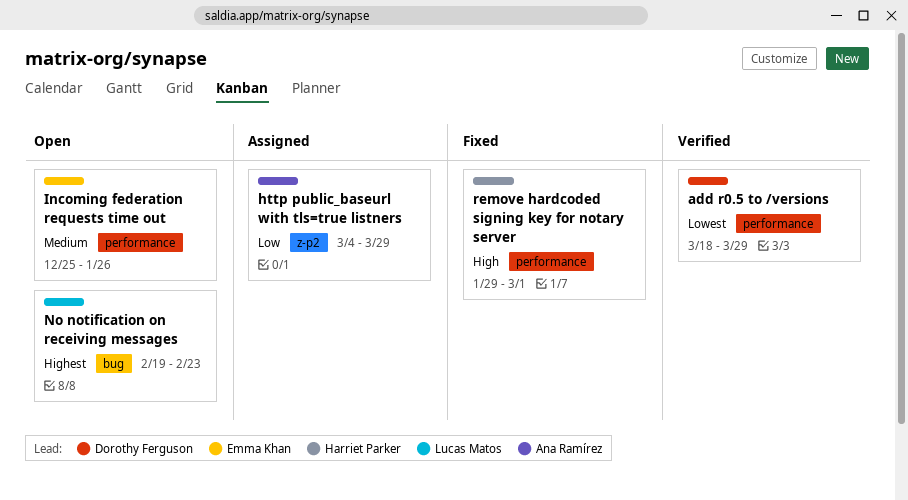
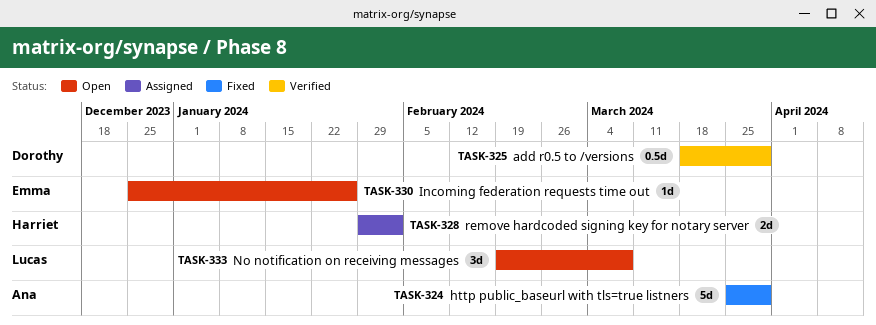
http public_baseurl with tls=true listners, status: Assigned -> Fixed
http public_baseurl with tls=true listners, start: Mar 4 -> Mar 25
No notification on receiving messages, due: Feb 23 -> Mar 8
remove hardcoded signing key for notary server, status: Fixed -> Assigned
remove hardcoded signing key for notary server, due: Mar 1 -> Feb 2

